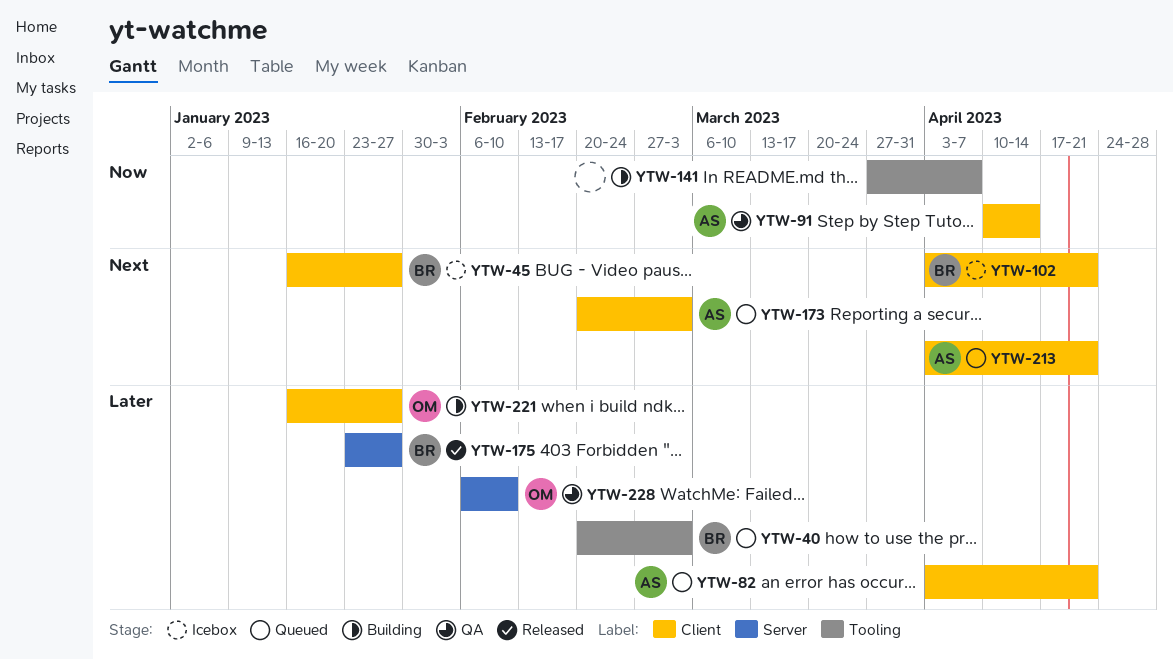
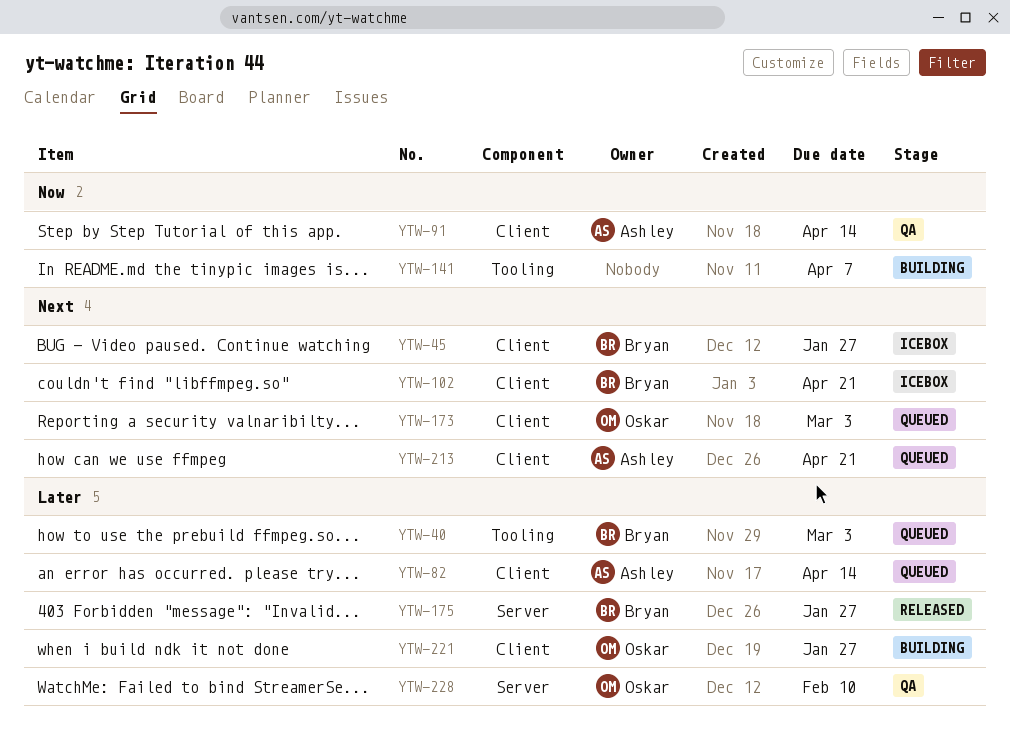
YTW-82, due: Apr 21 -> Apr 14
YTW-173, owner: Ashley -> Oskar

